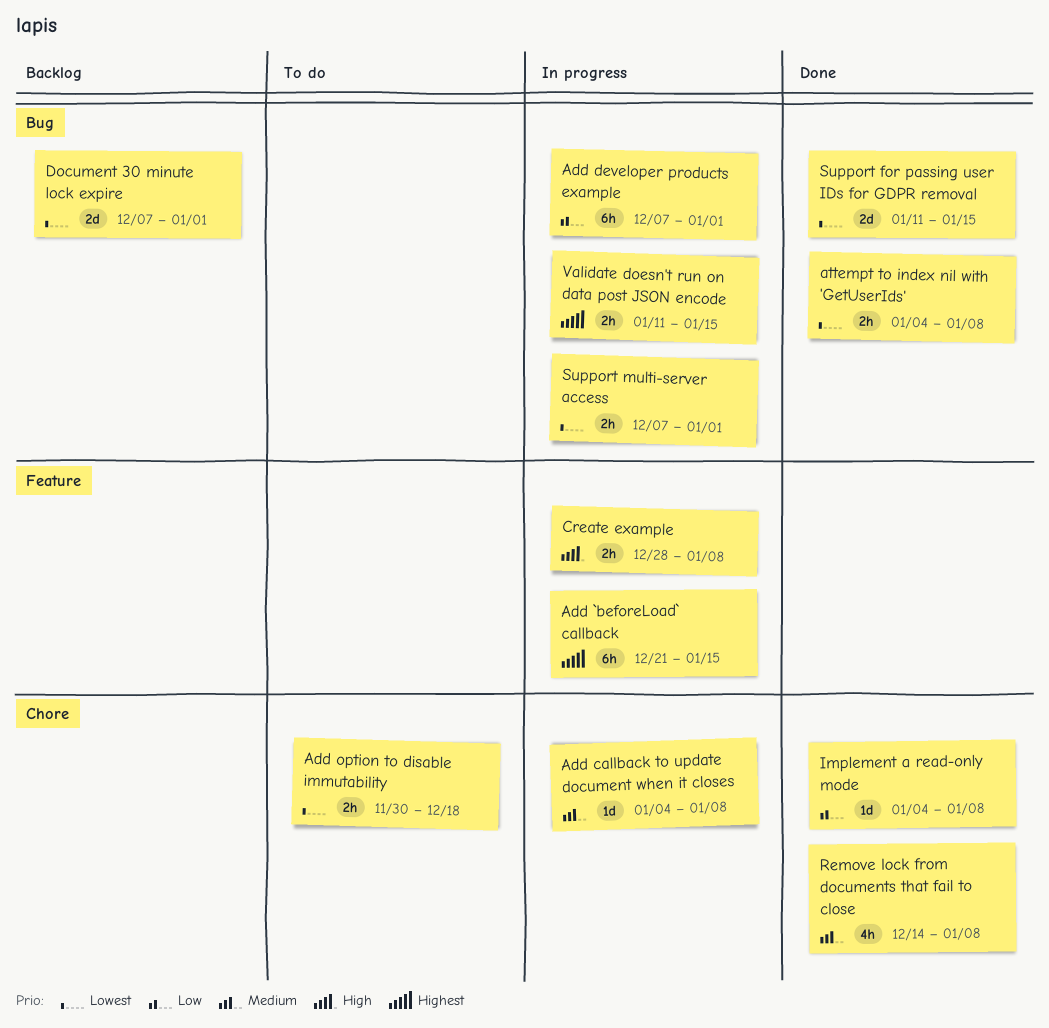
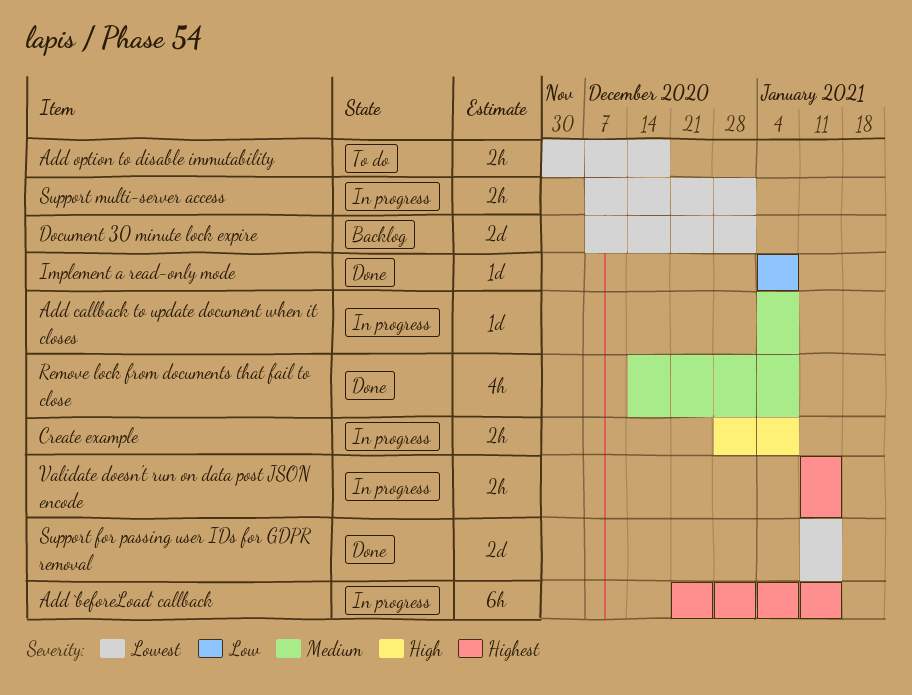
Add developer products example: present -> none
attempt to index nil with 'GetUserIds': present -> none

